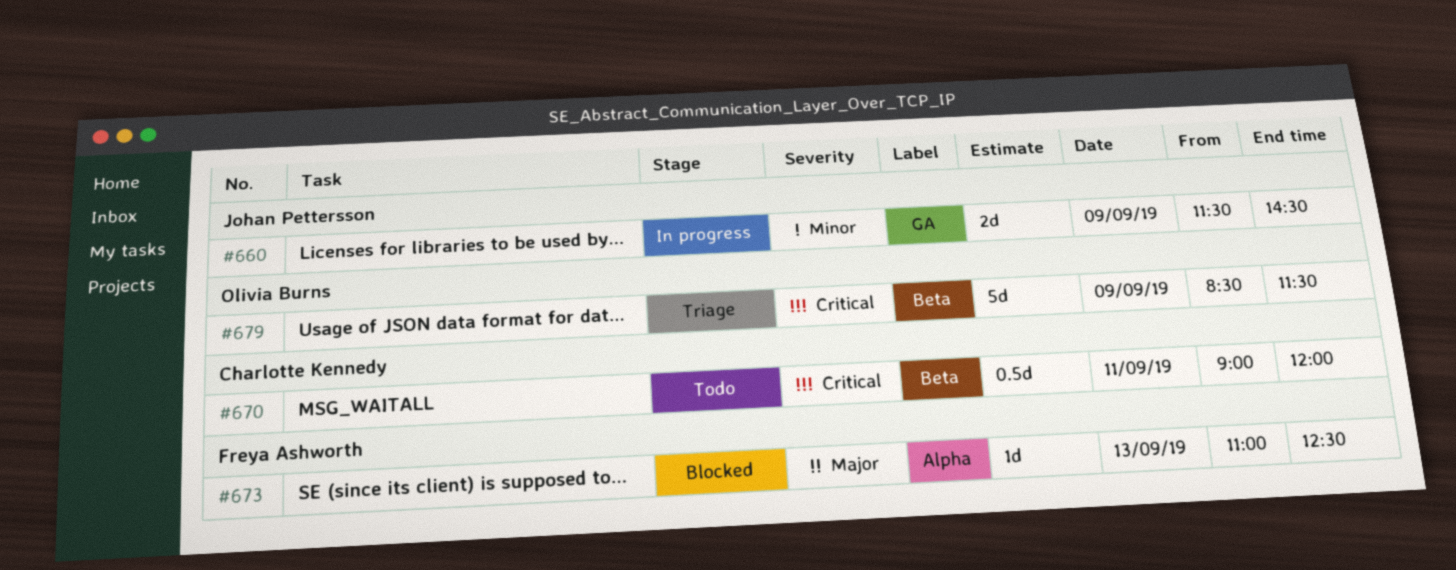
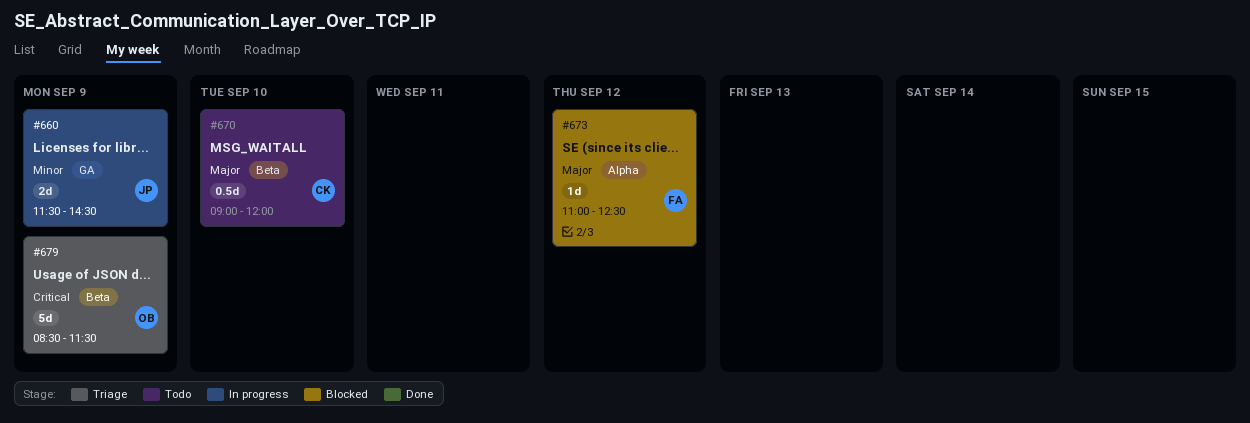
#670, priority: Critical -> Major
#670, day: Sep 11 -> Sep 10
#673, day: Sep 13 -> Sep 12

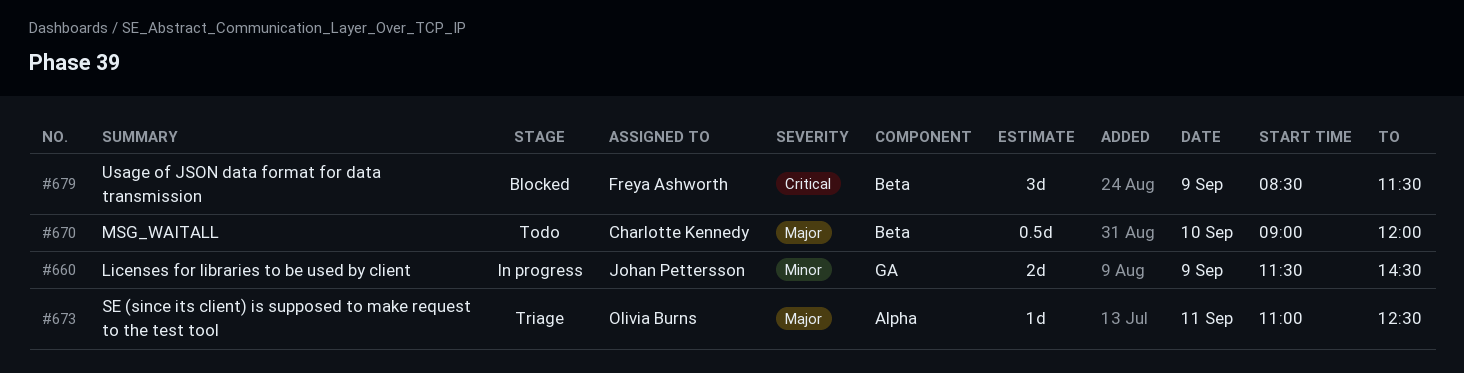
#673, status: Blocked -> Triage
#673, owner: Freya Ashworth -> Olivia Burns
#673, day: Sep 12 -> Sep 11
#679, status: Triage -> Blocked
#679, owner: Olivia Burns -> Freya Ashworth
#679, estimate: 5d -> 3d

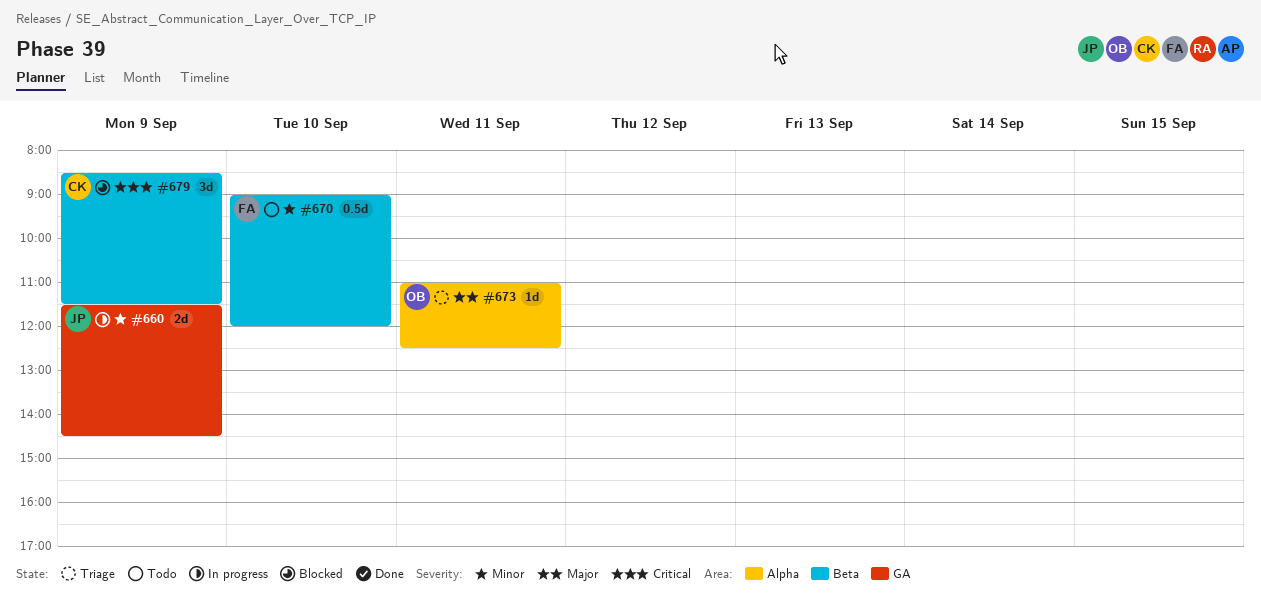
#670, owner: Charlotte Kennedy -> Freya Ashworth
#670, priority: Major -> Minor
#679, owner: Freya Ashworth -> Charlotte Kennedy

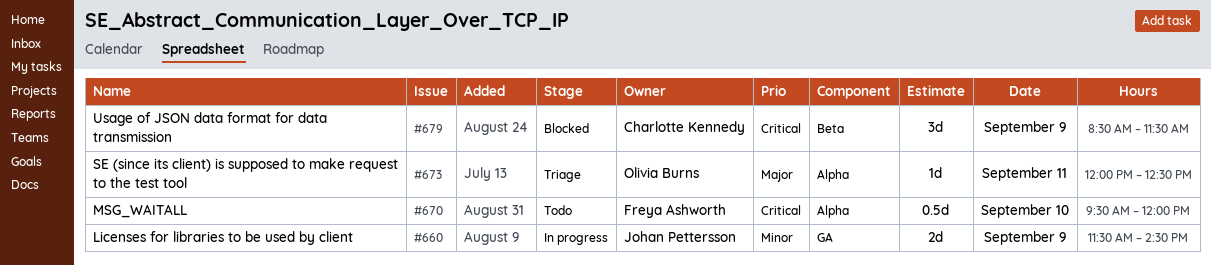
#670, priority: Minor -> Critical
#670, label: Beta -> Alpha
#670, begins: 09:00 -> 09:30
#673, begins: 11:00 -> 12:00

